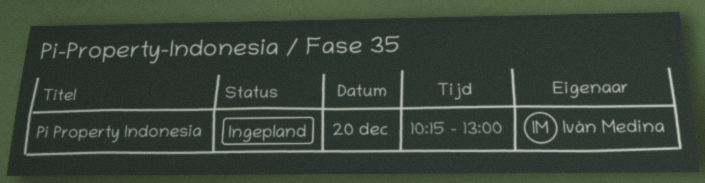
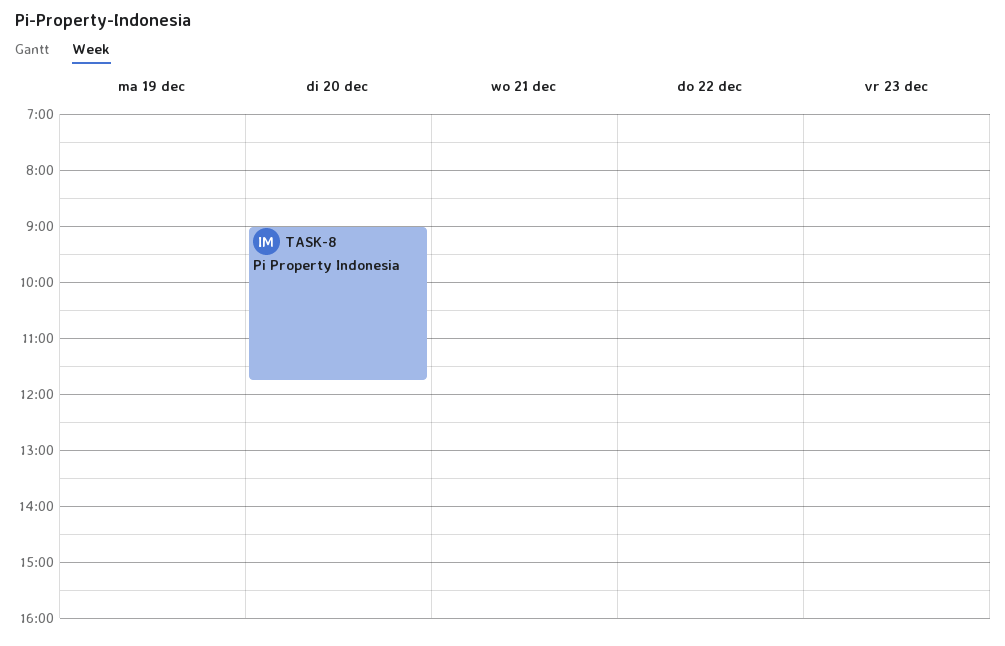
Pi Property Indonesia, begins: 10:15 -> 09:00
Pi Property Indonesia, ends: 13:00 -> 11:45

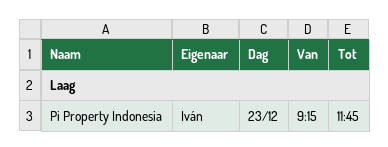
Pi Property Indonesia, day: Dec 20 -> Dec 23
Pi Property Indonesia, begins: 09:00 -> 09:15

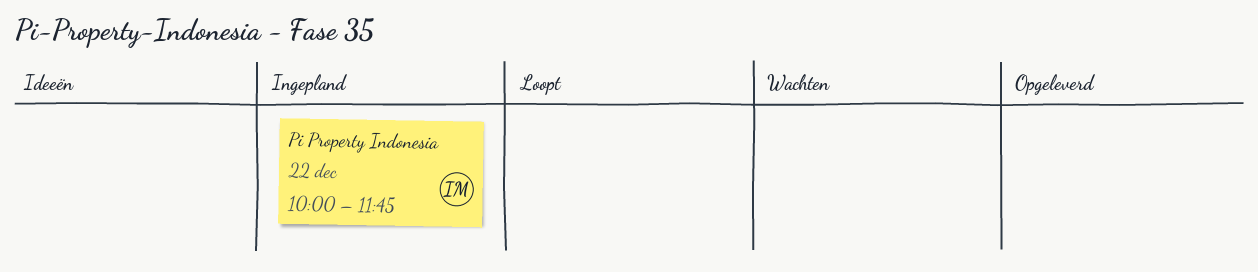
Pi Property Indonesia, day: Dec 23 -> Dec 22
Pi Property Indonesia, begins: 09:15 -> 10:00

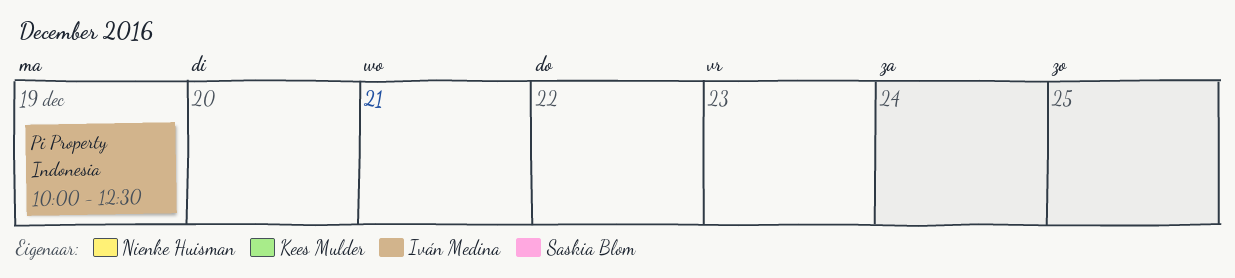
Pi Property Indonesia, day: Dec 22 -> Dec 19
Pi Property Indonesia, ends: 11:45 -> 12:30

